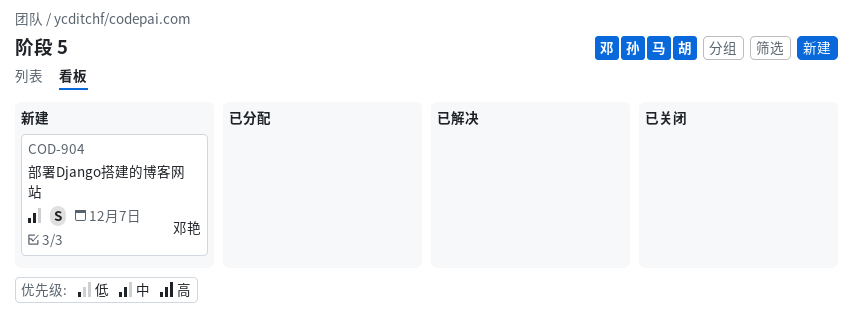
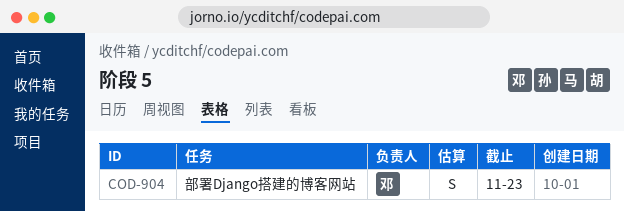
COD-904, due: Dec 7 -> Nov 23

